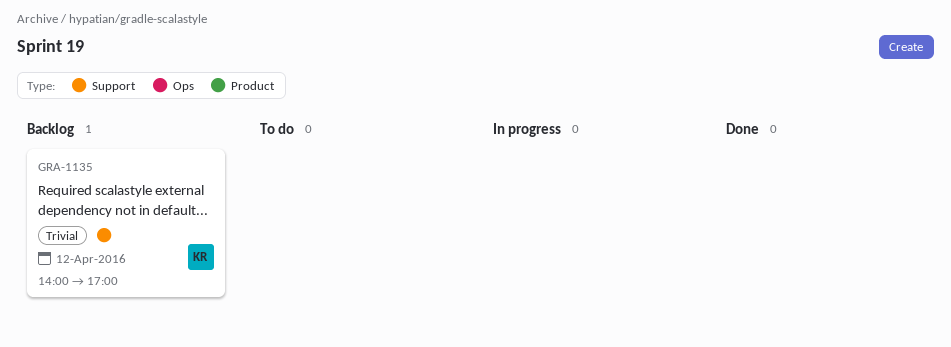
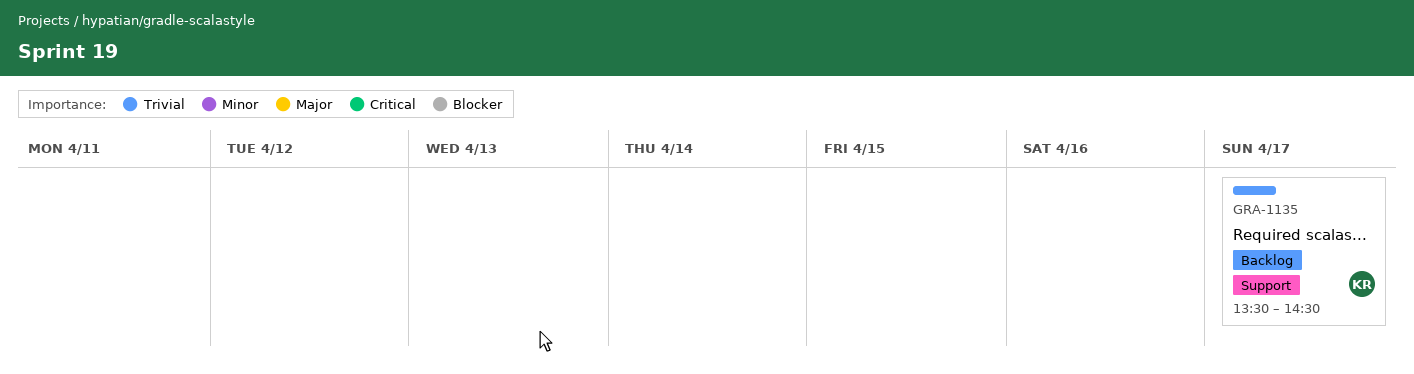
GRA-1135, day: Apr 12 -> Apr 17
GRA-1135, begins: 14:00 -> 13:30
GRA-1135, ends: 17:00 -> 14:30

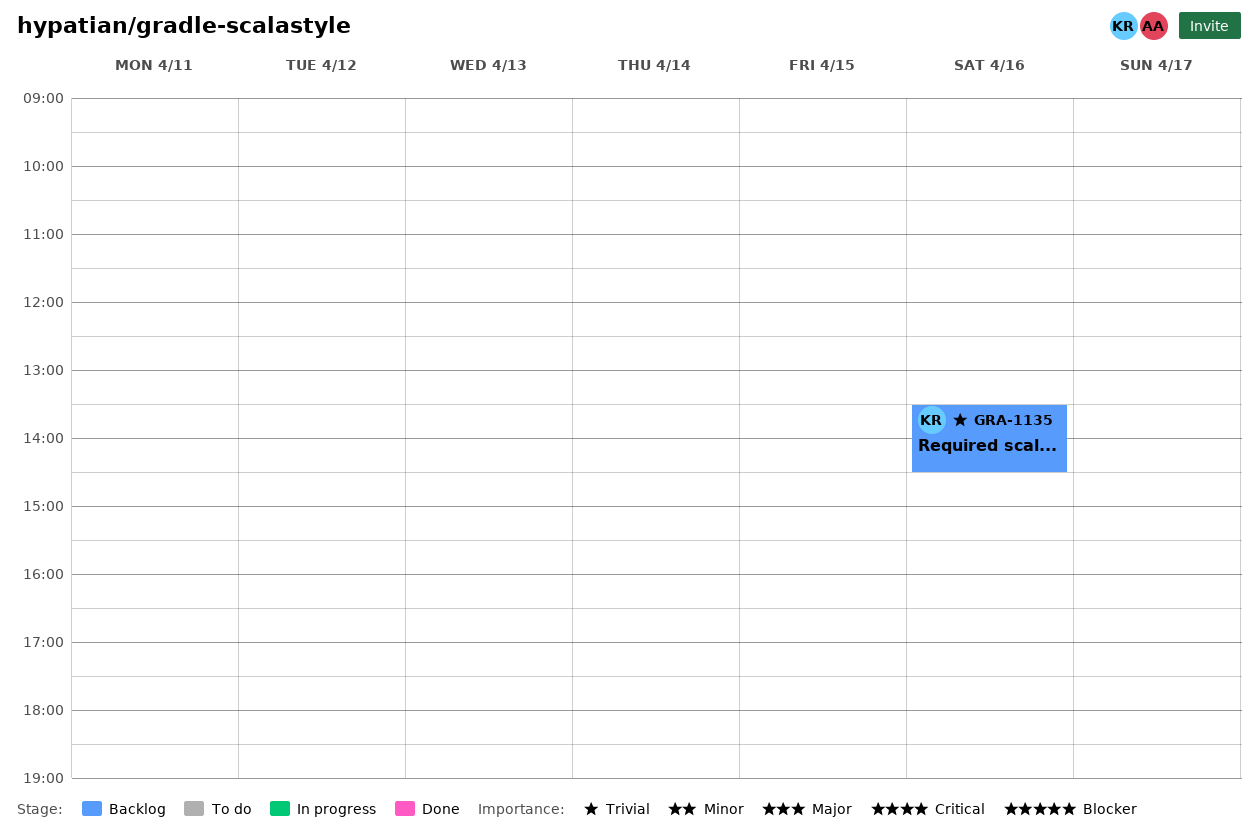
GRA-1135, day: Apr 17 -> Apr 16

